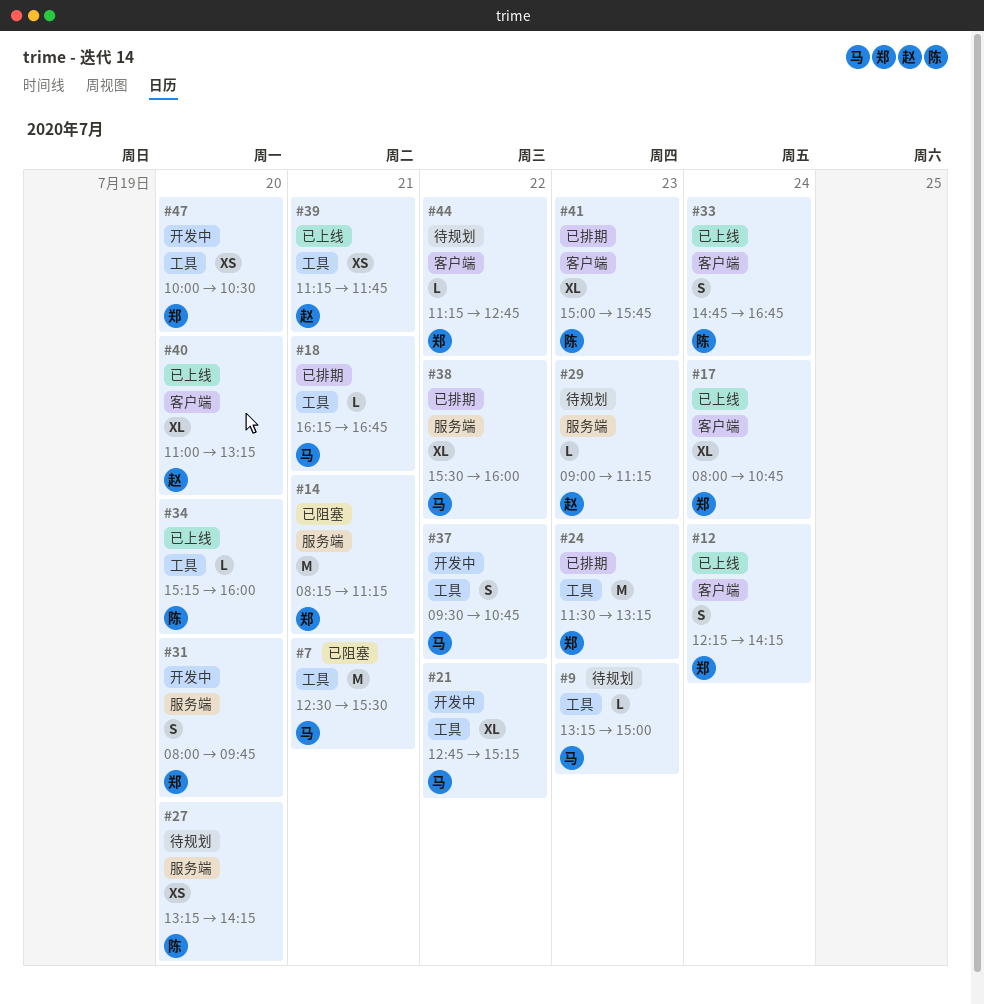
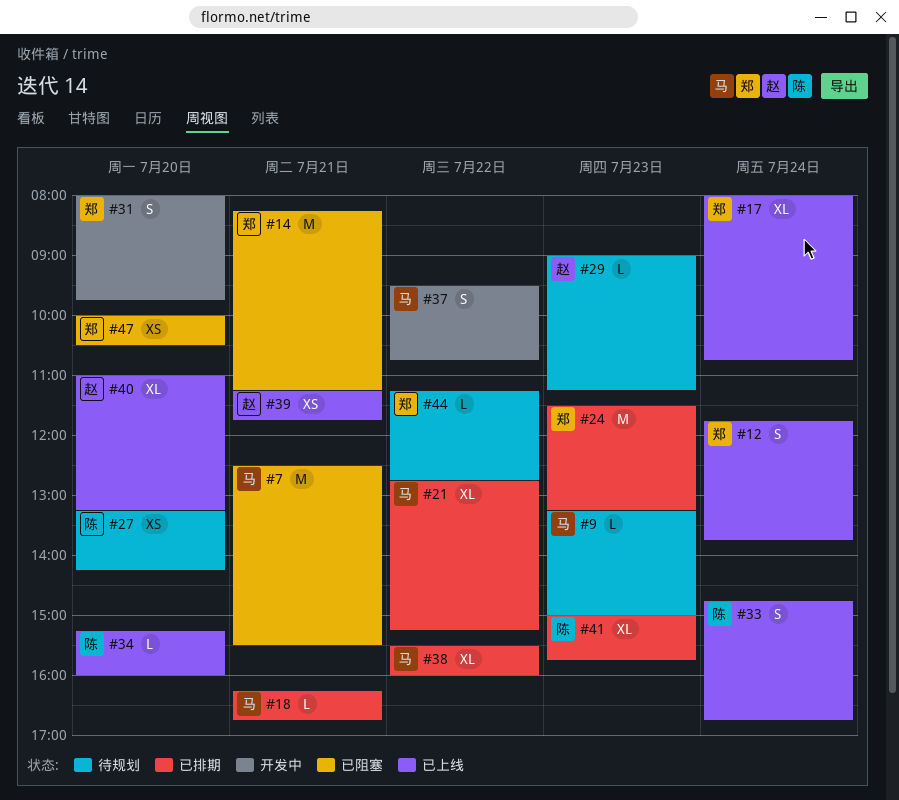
#12, begins: 12:15 -> 11:45
#12, ends: 14:15 -> 13:45
#21, status: 开发中 -> 已排期
#47, status: 开发中 -> 已阻塞

